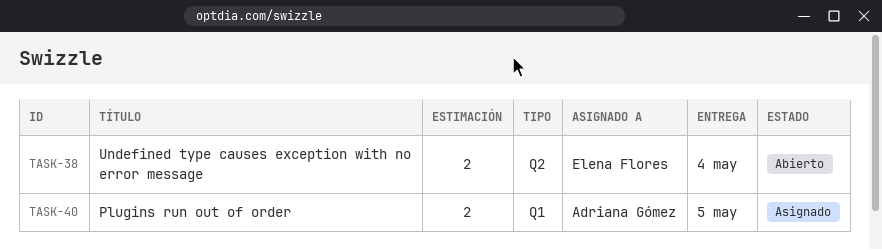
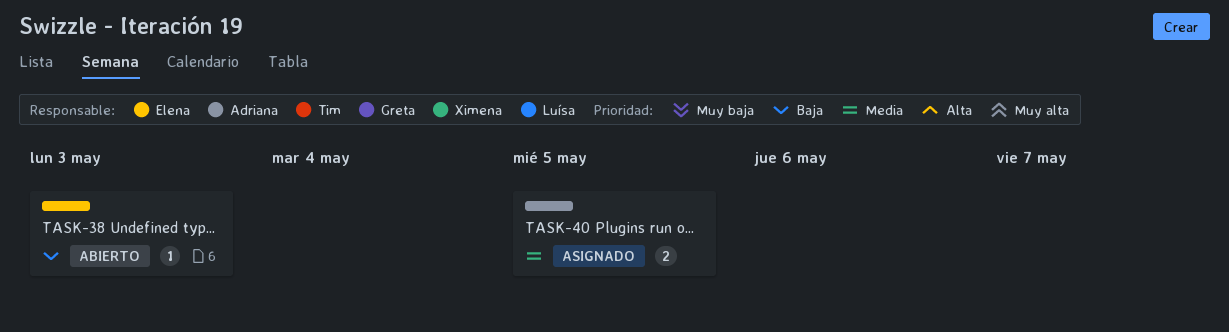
TASK-38, estimate: 2 -> 1
TASK-38, due: May 4 -> May 3

